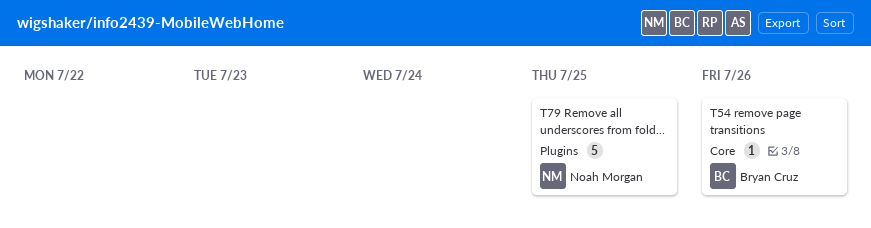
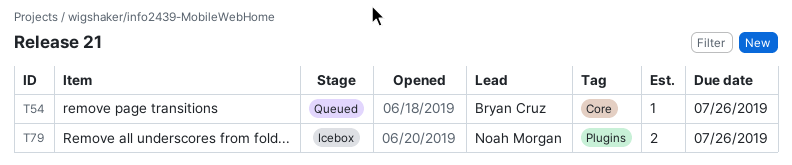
T79, estimate: 5 -> 2
T79, due: Jul 25 -> Jul 26

